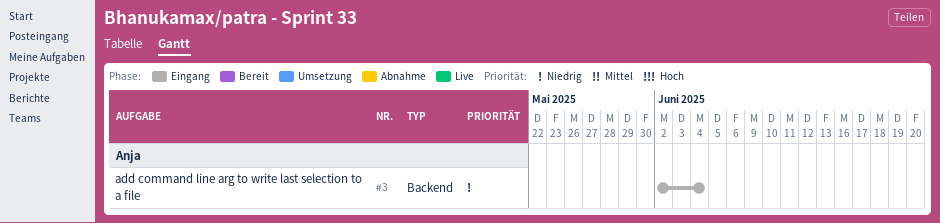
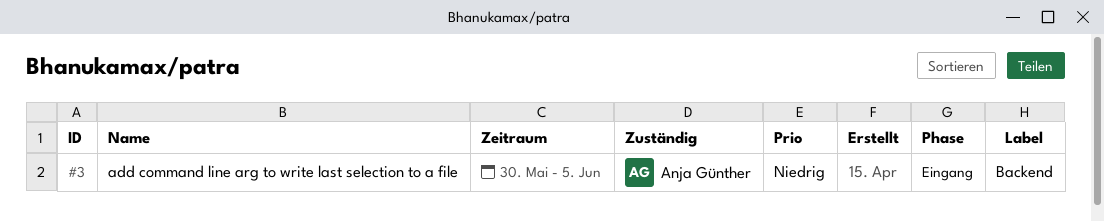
#3, start: Jun 2 -> May 30
#3, due: Jun 4 -> Jun 5

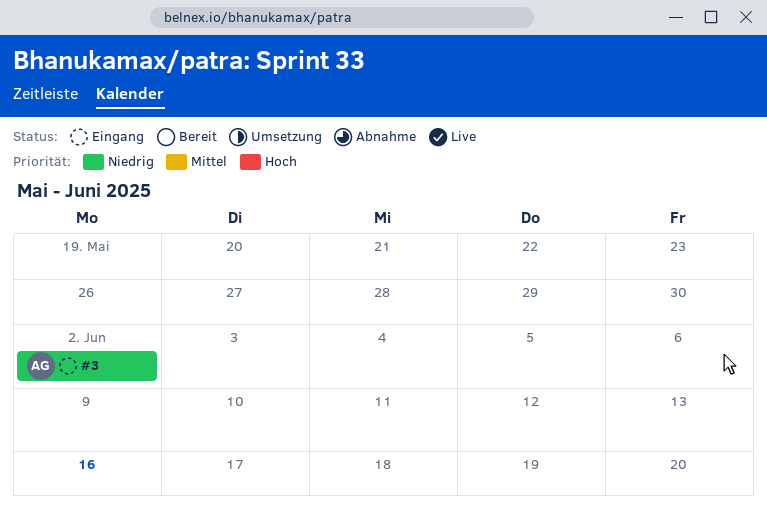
#3, start: May 30 -> Jun 2
#3, due: Jun 5 -> Jun 2

